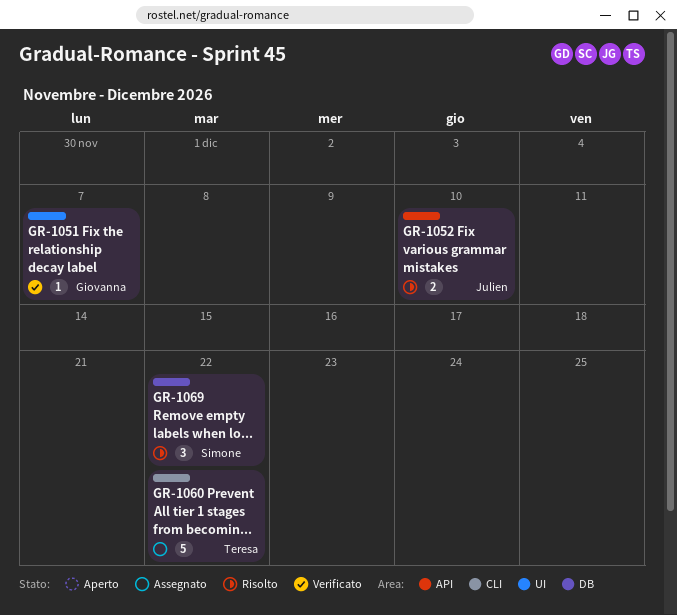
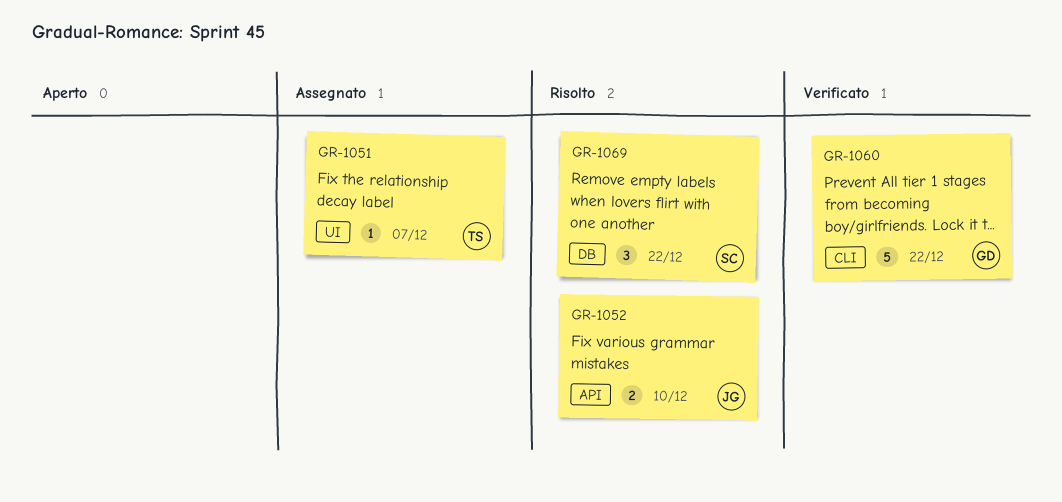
GR-1051, status: Verificato -> Assegnato
GR-1051, owner: Giovanna -> Teresa
GR-1060, status: Assegnato -> Verificato
GR-1060, owner: Teresa -> Giovanna

